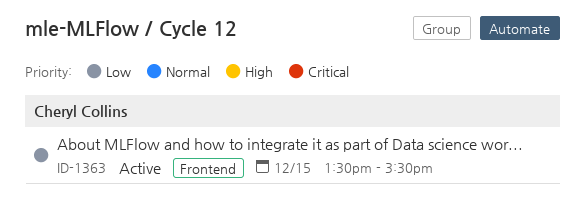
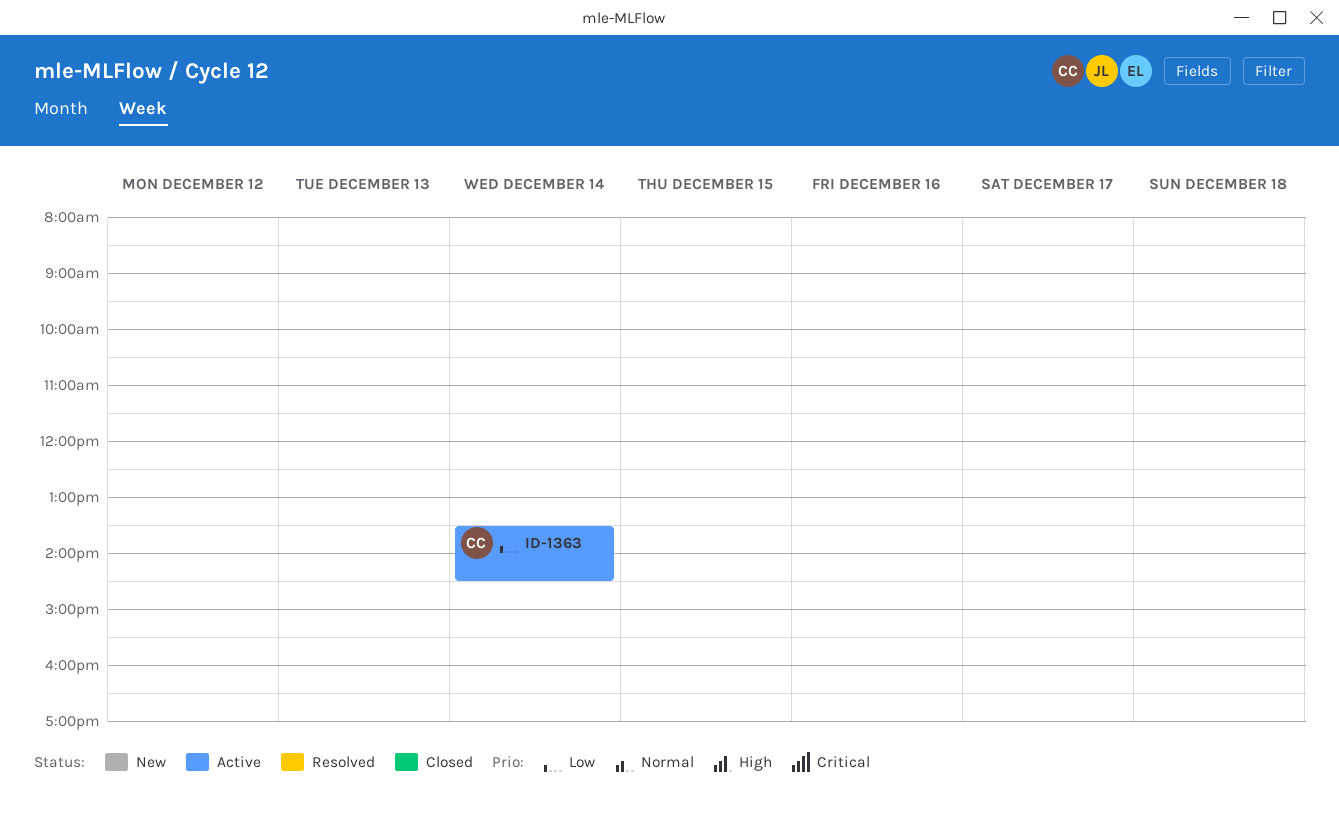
ID-1363, day: Dec 15 -> Dec 14
ID-1363, ends: 15:30 -> 14:30

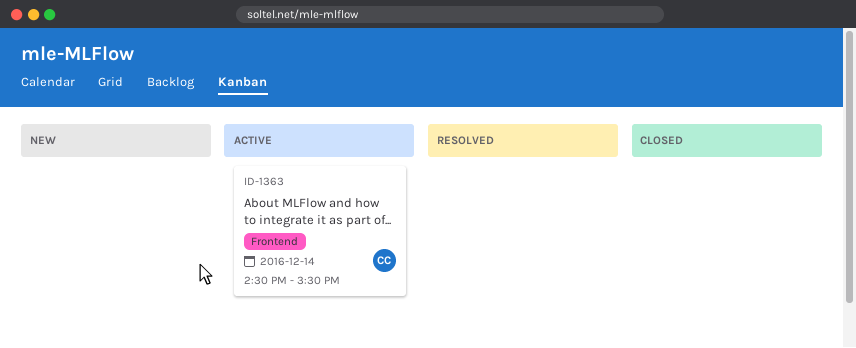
ID-1363, begins: 13:30 -> 14:30
ID-1363, ends: 14:30 -> 15:30

